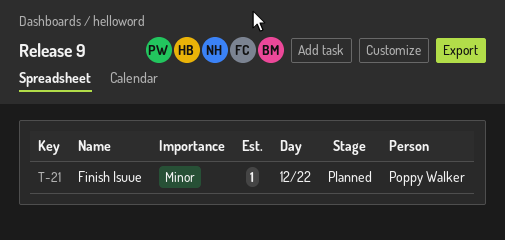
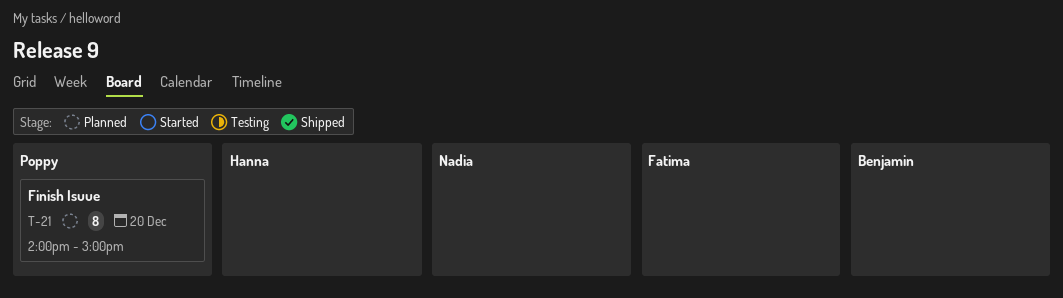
T-21, estimate: 1 -> 8
T-21, day: Dec 22 -> Dec 20

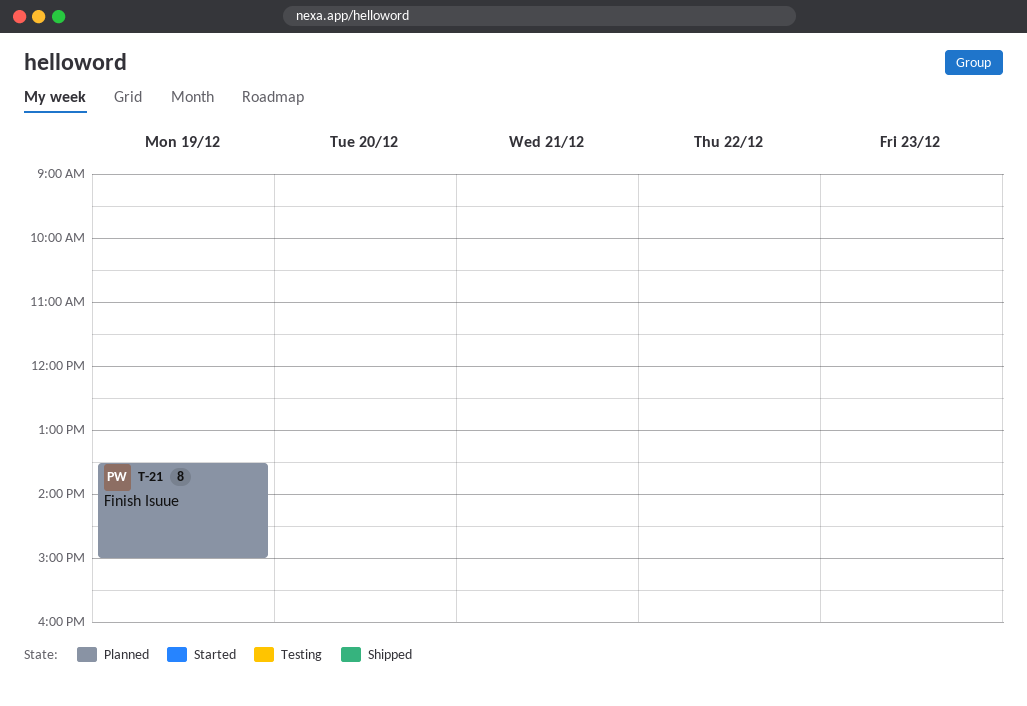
T-21, day: Dec 20 -> Dec 19
T-21, begins: 14:00 -> 13:30

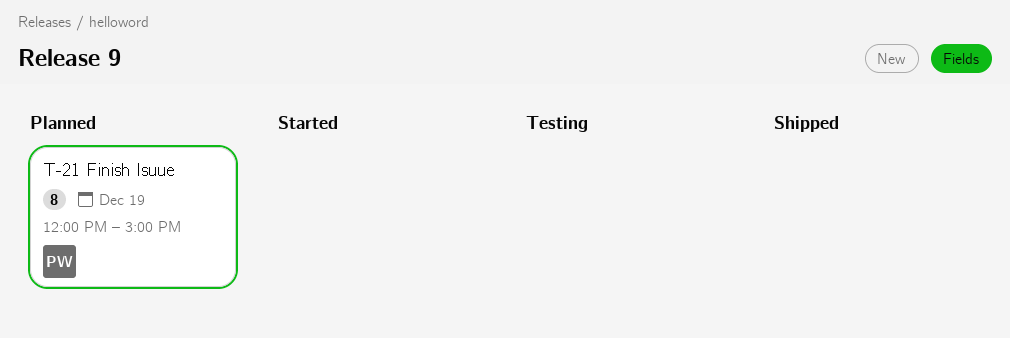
T-21, begins: 13:30 -> 12:00

